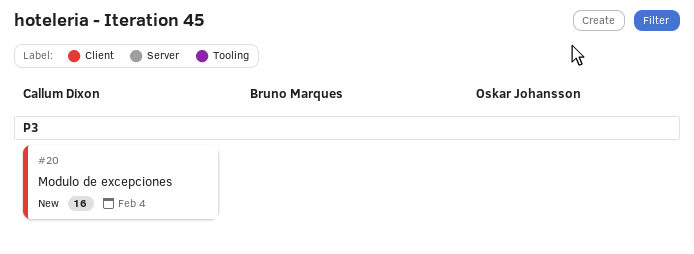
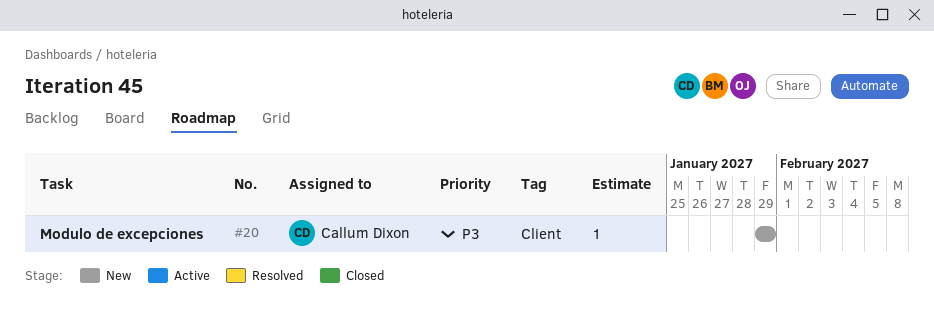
#20, estimate: 16 -> 1
#20, due: Feb 4 -> Jan 29

